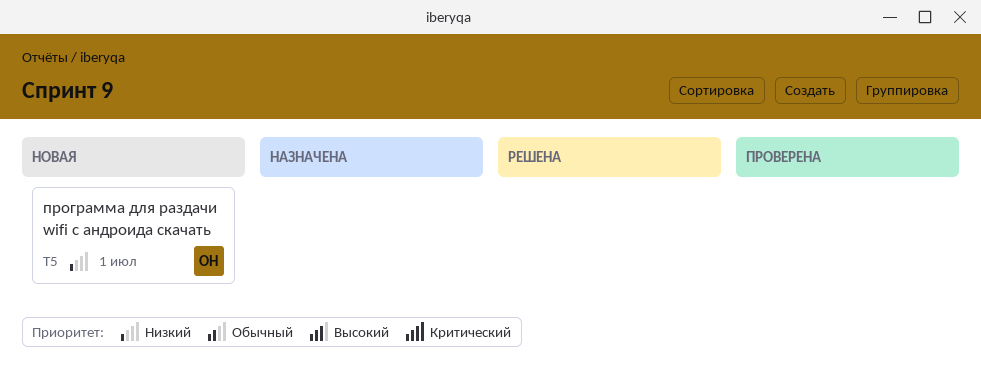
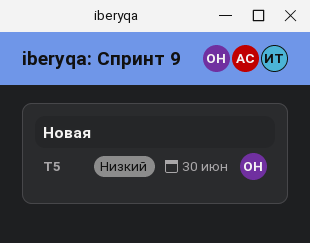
T5, due: Jul 1 -> Jun 30

